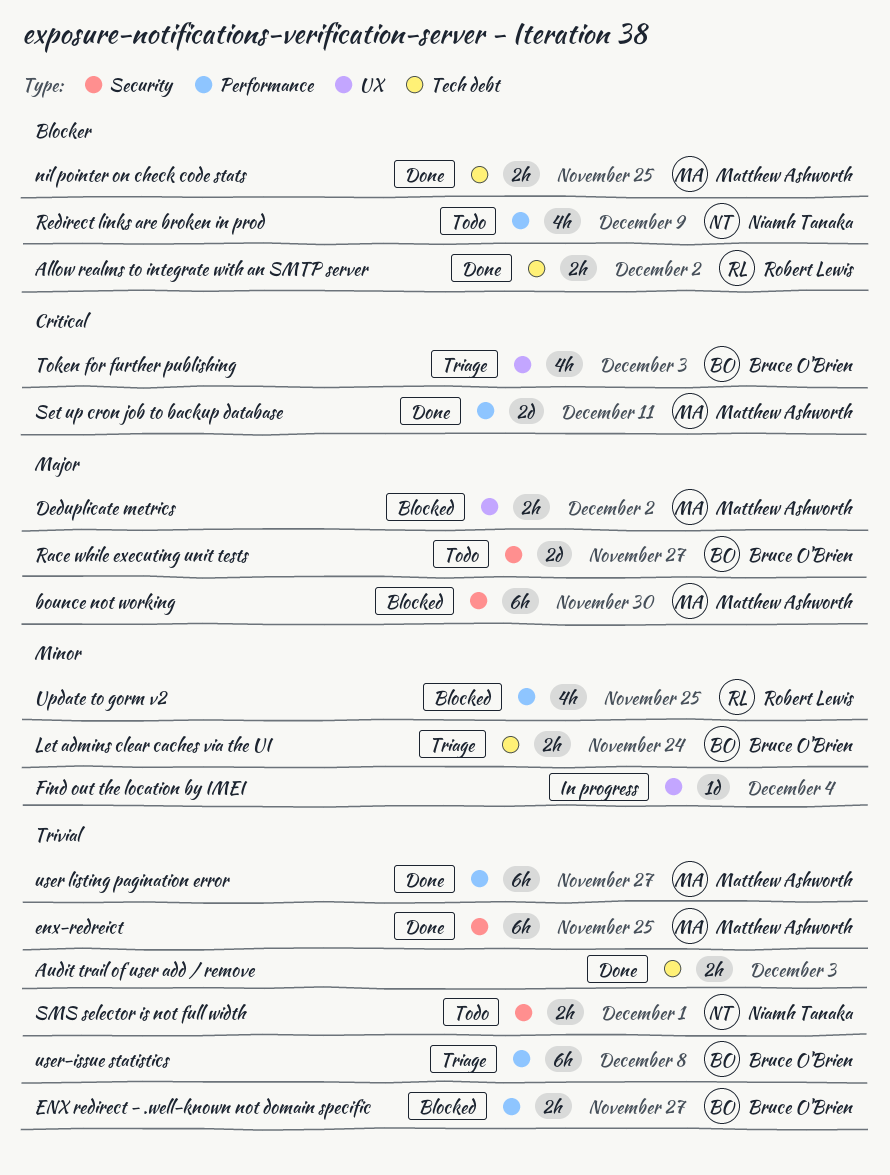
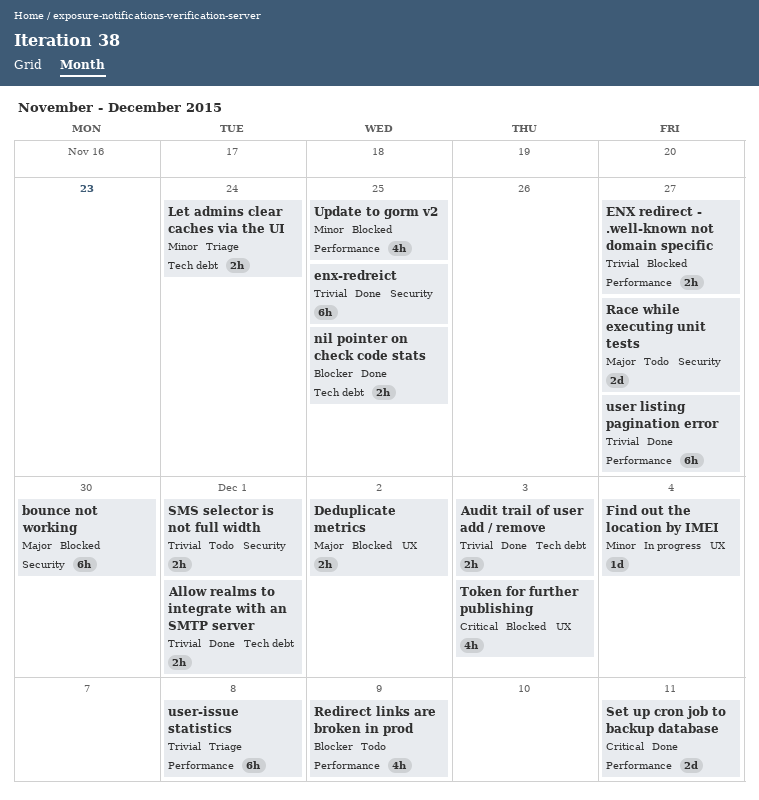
Allow realms to integrate with an SMTP server, priority: Blocker -> Trivial
Allow realms to integrate with an SMTP server, due: Dec 2 -> Dec 1
Token for further publishing, status: Triage -> Blocked

